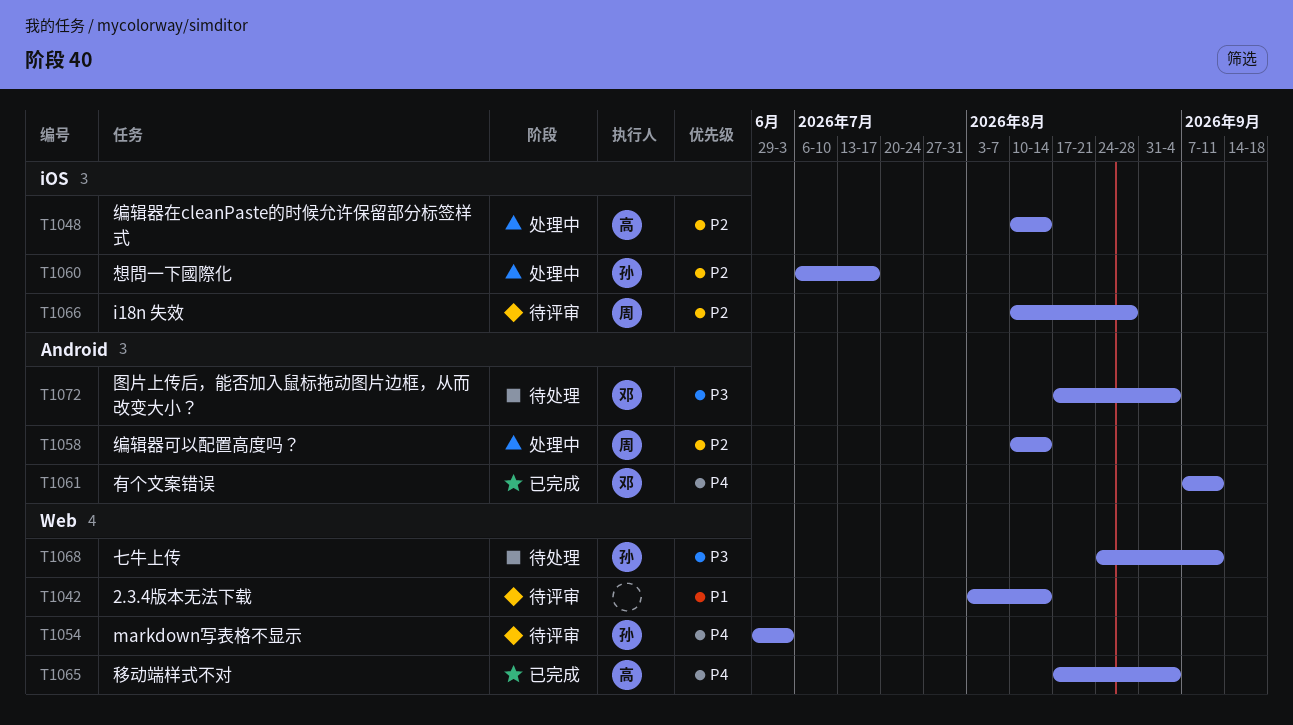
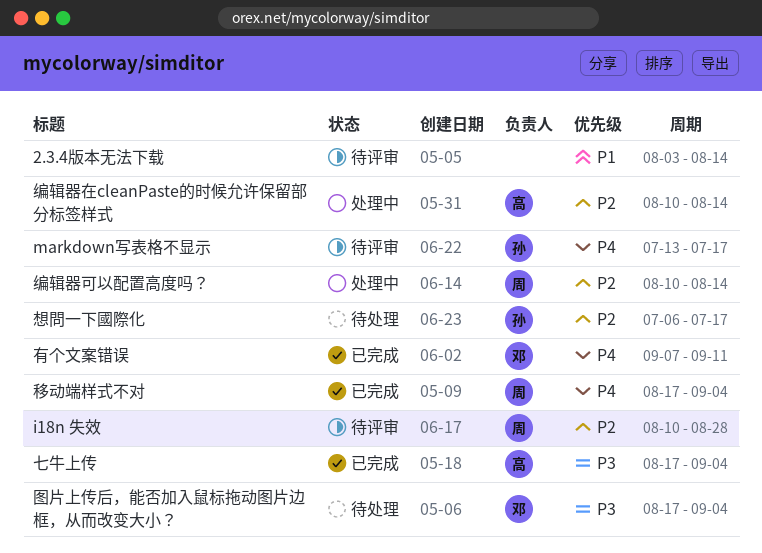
markdown写表格不显示, start: Jun 29 -> Jul 13
markdown写表格不显示, due: Jul 3 -> Jul 17
七牛上传, status: 待处理 -> 已完成
七牛上传, owner: 孙 -> 高
七牛上传, start: Aug 24 -> Aug 17
七牛上传, due: Sep 11 -> Sep 4
想問一下國際化, status: 处理中 -> 待处理
移动端样式不对, owner: 高 -> 周

